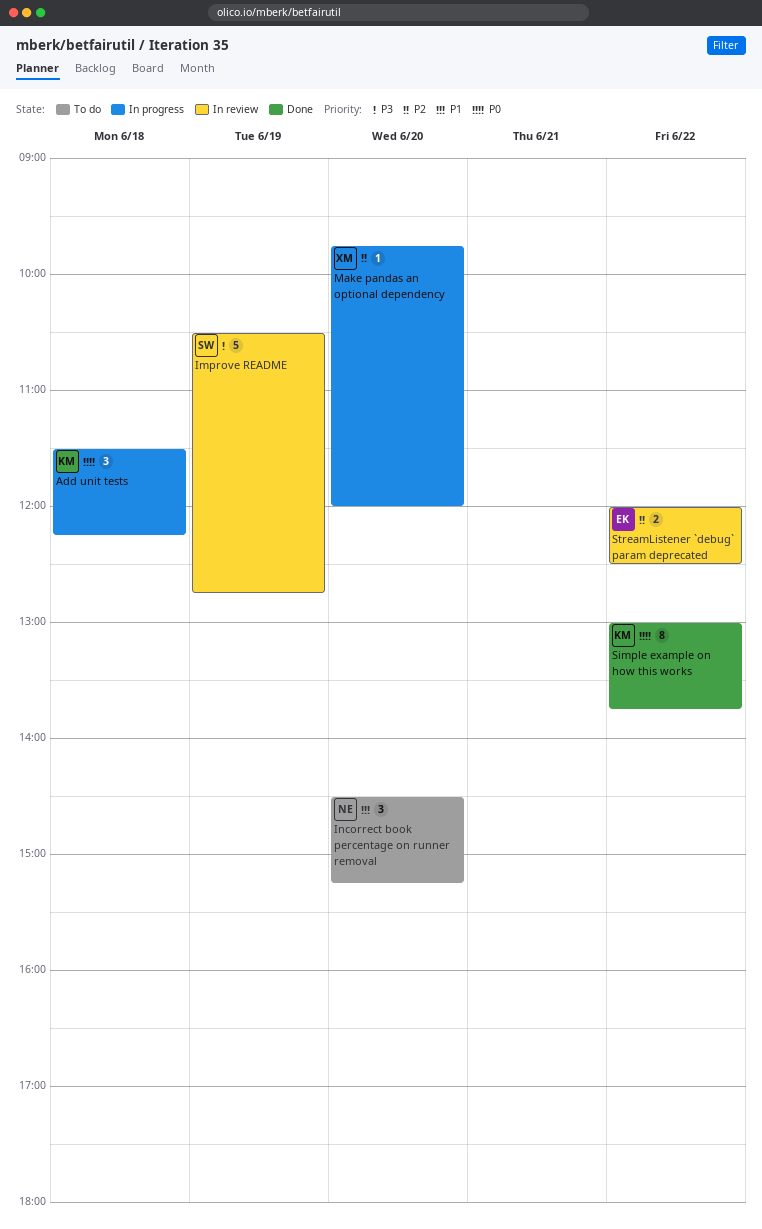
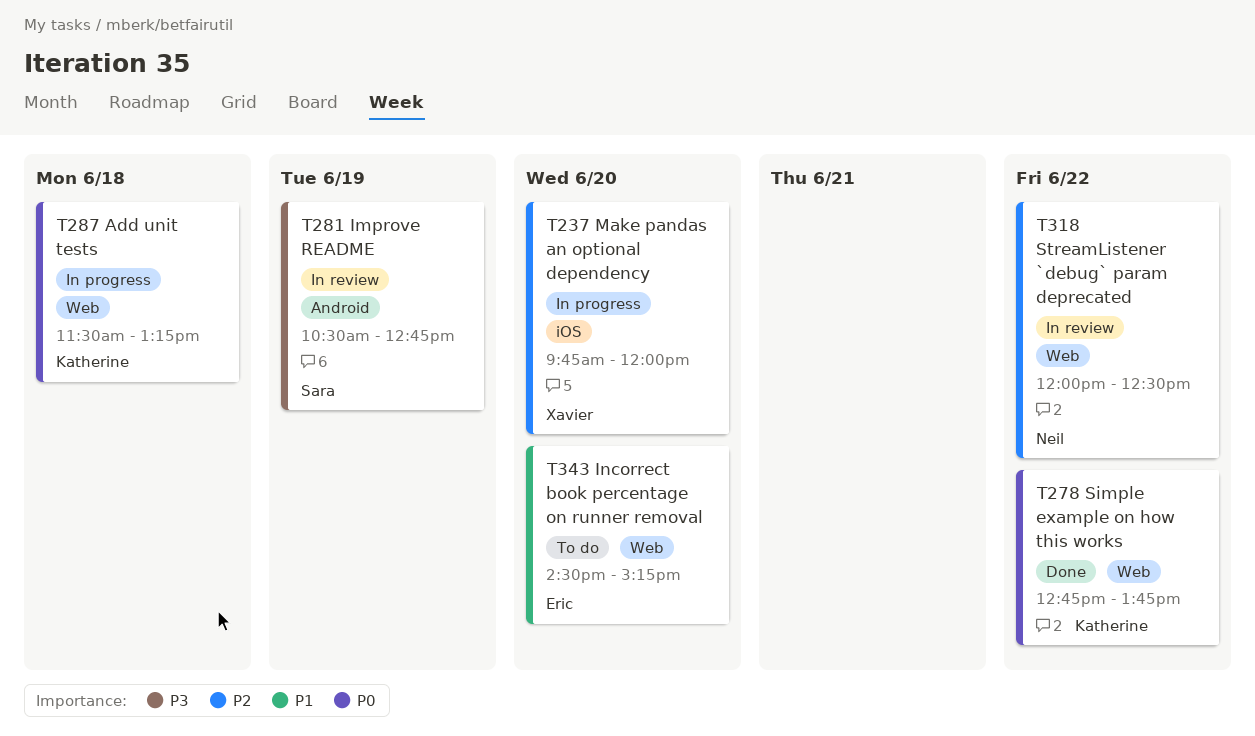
Add unit tests, ends: 12:15 -> 13:15
Incorrect book percentage on runner removal, owner: Neil -> Eric
Simple example on how this works, begins: 13:00 -> 12:45
StreamListener `debug` param deprecated, owner: Eric -> Neil

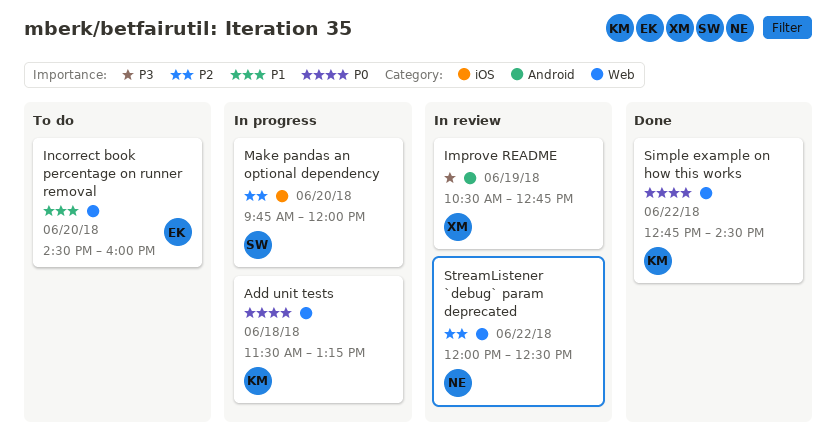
Improve README, owner: Sara -> Xavier
Incorrect book percentage on runner removal, ends: 15:15 -> 16:00
Make pandas an optional dependency, owner: Xavier -> Sara
Simple example on how this works, ends: 13:45 -> 14:30

